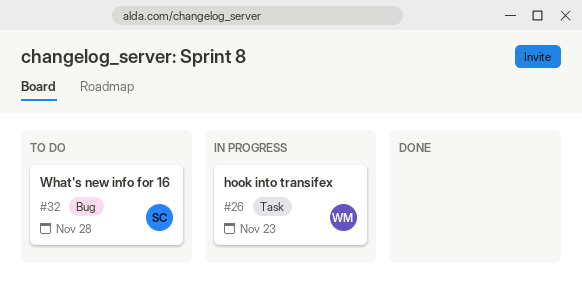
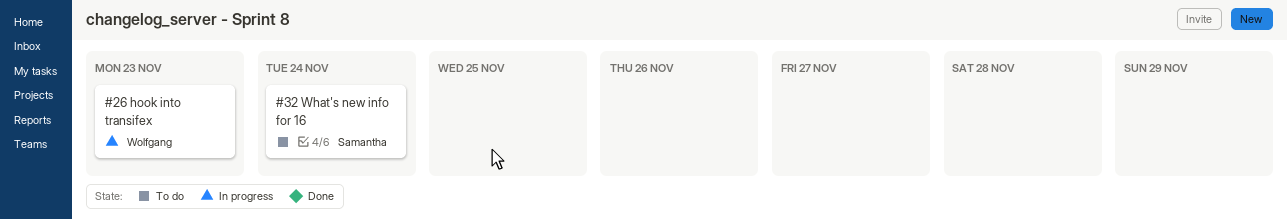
#32, due: Nov 28 -> Nov 24

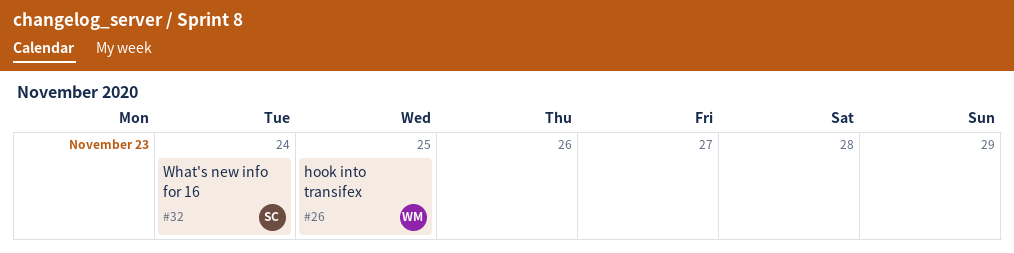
#26, due: Nov 23 -> Nov 25

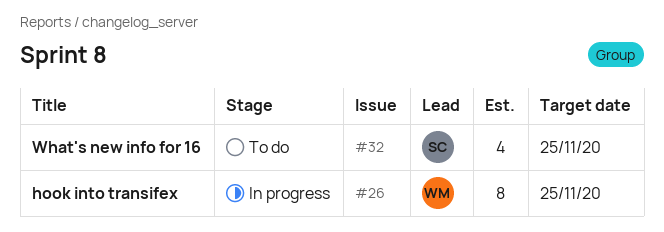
#32, due: Nov 24 -> Nov 25

